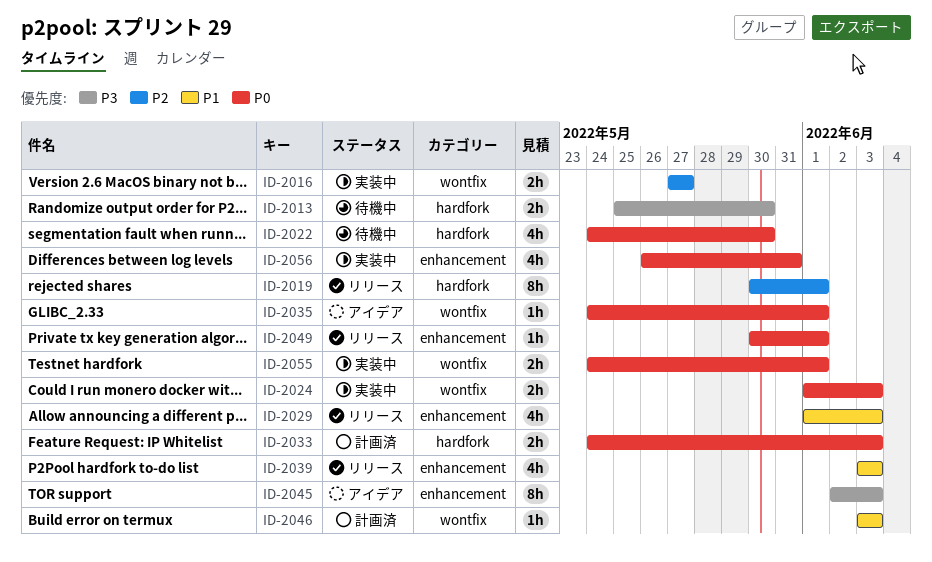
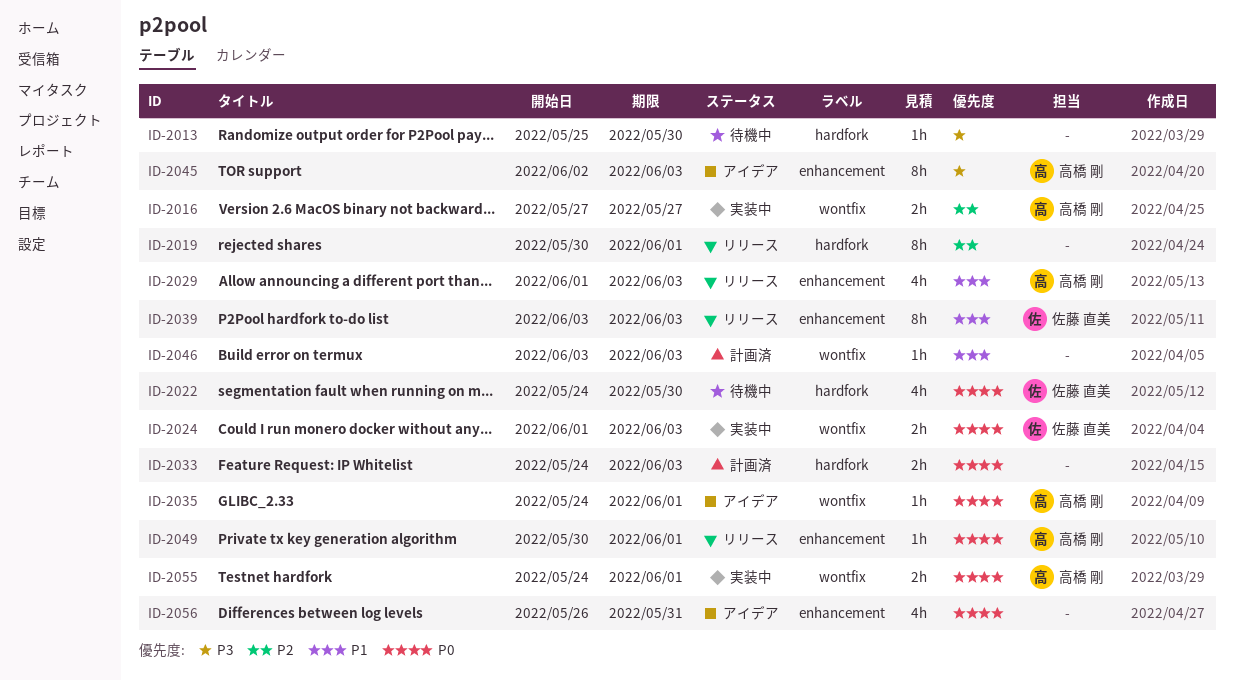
ID-2013, estimate: 2h -> 1h
ID-2039, estimate: 4h -> 8h
ID-2056, status: 実装中 -> アイデア

